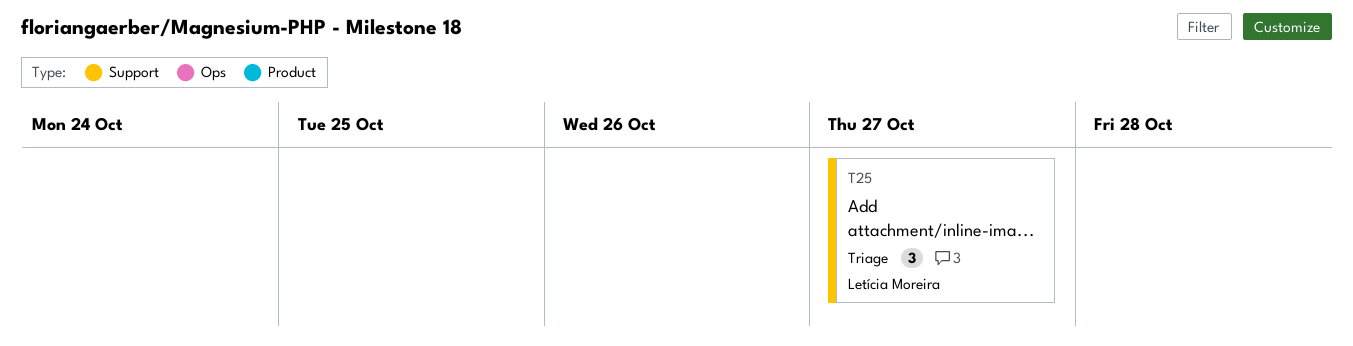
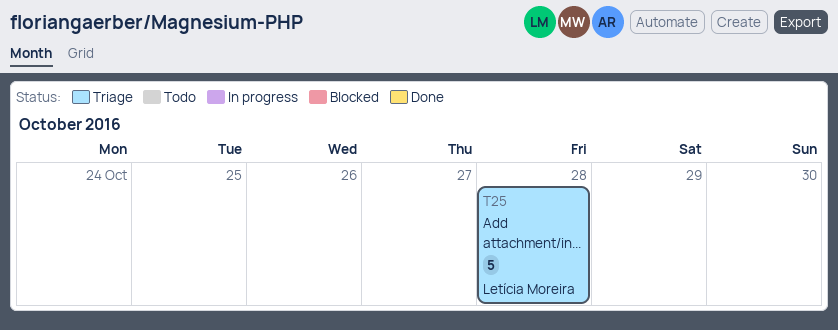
T25, estimate: 3 -> 5
T25, due: Oct 27 -> Oct 28

